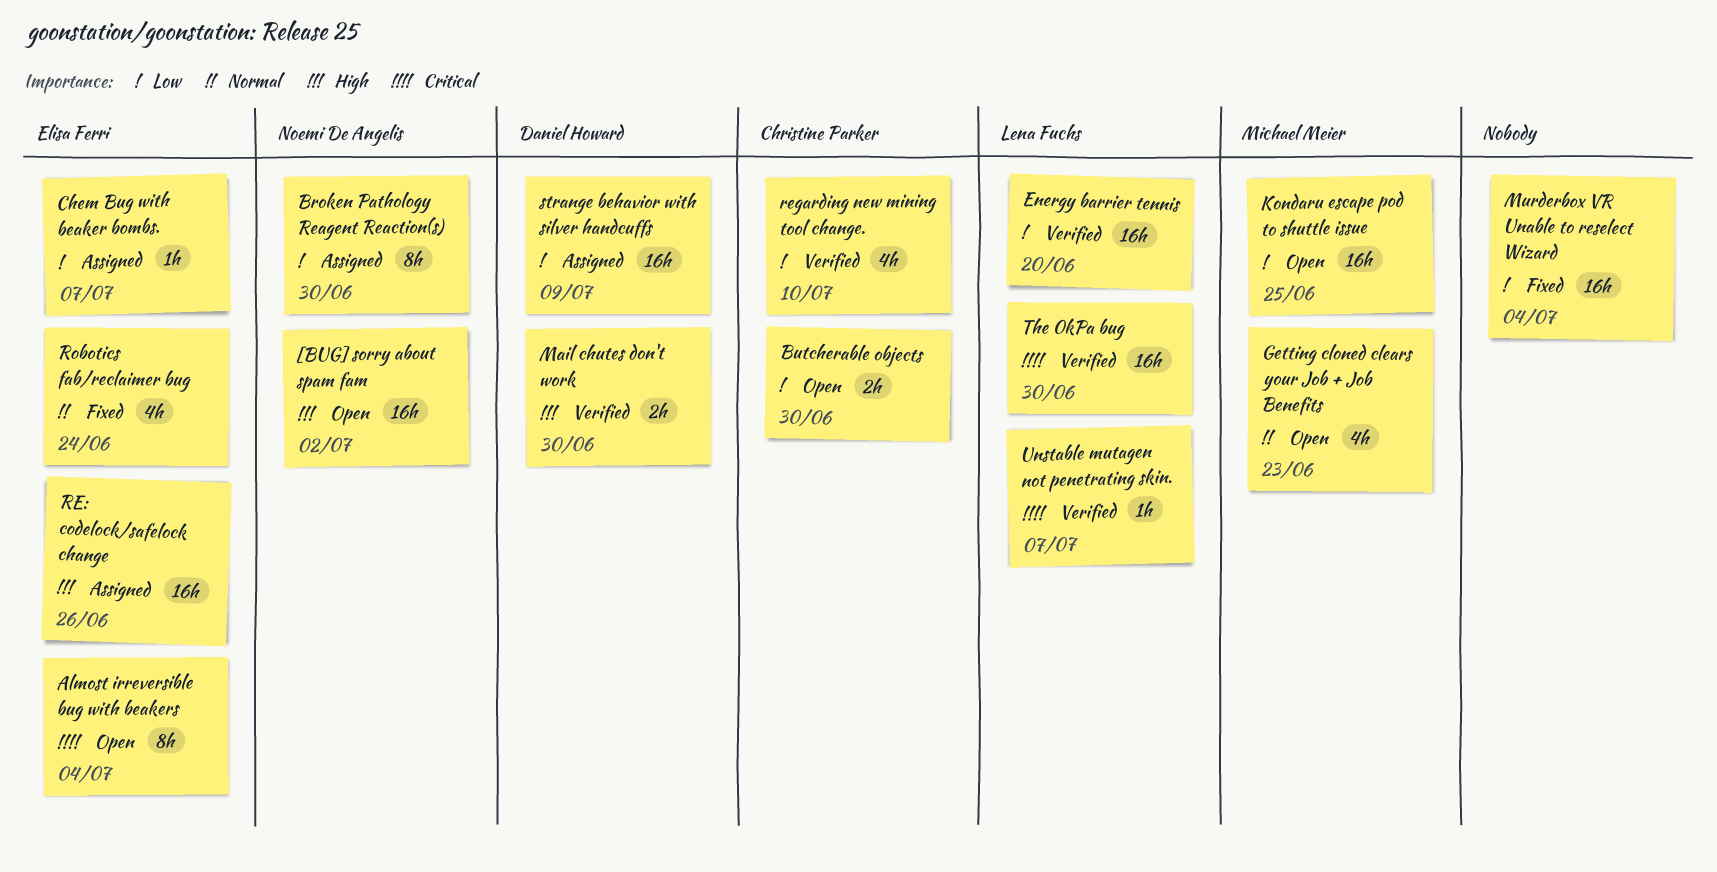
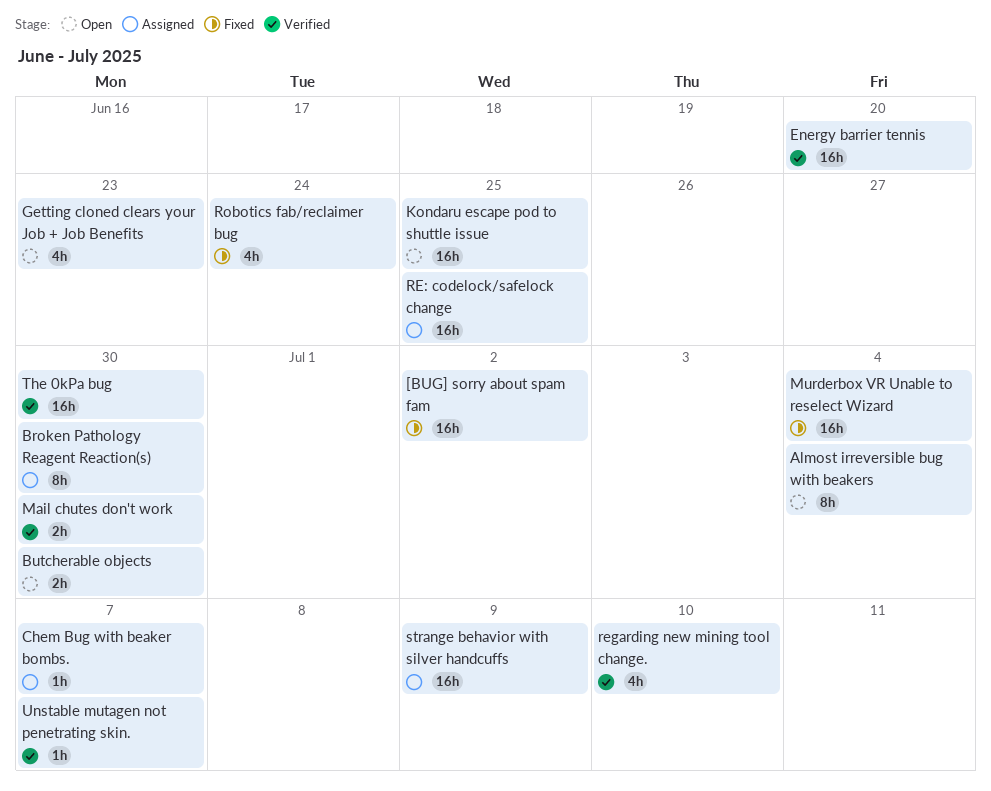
[BUG] sorry about spam fam, status: Open -> Fixed
RE: codelock/safelock change, due: Jun 26 -> Jun 25

